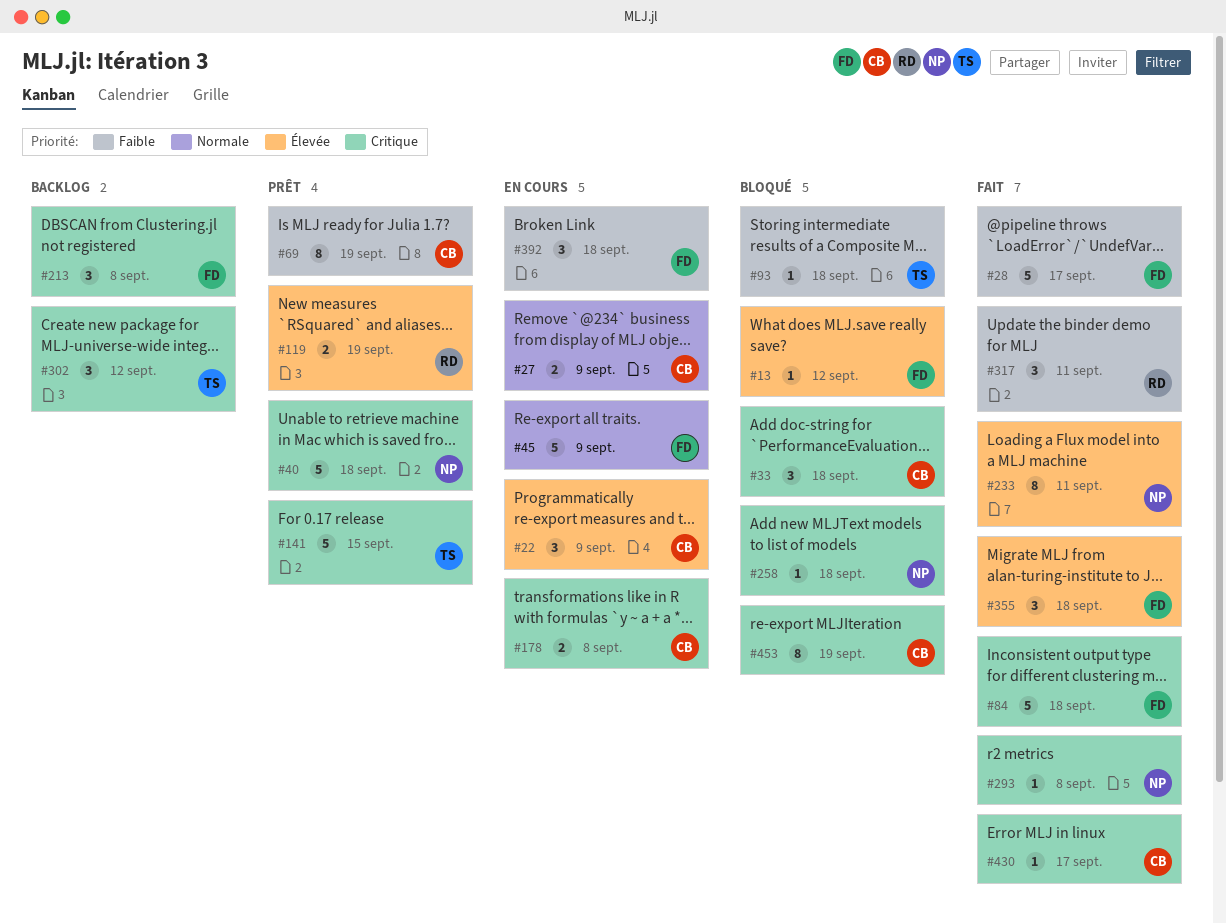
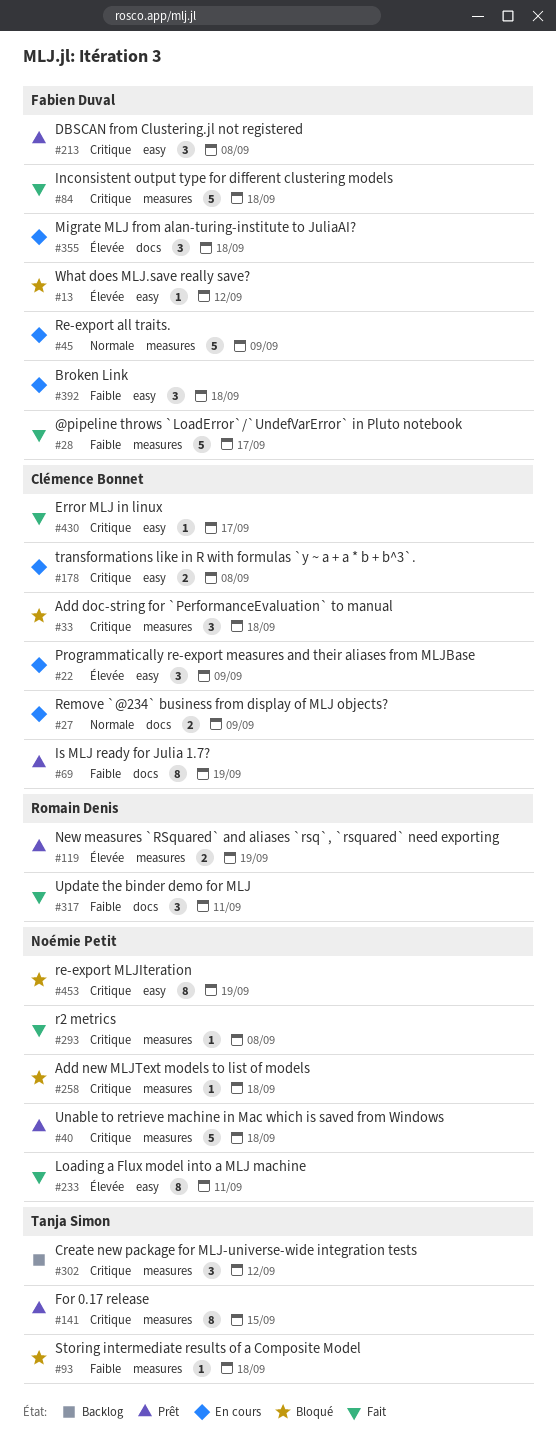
#141, estimate: 5 -> 8
#213, status: Backlog -> Prêt
#355, status: Fait -> En cours
#453, owner: Clémence Bonnet -> Noémie Petit

